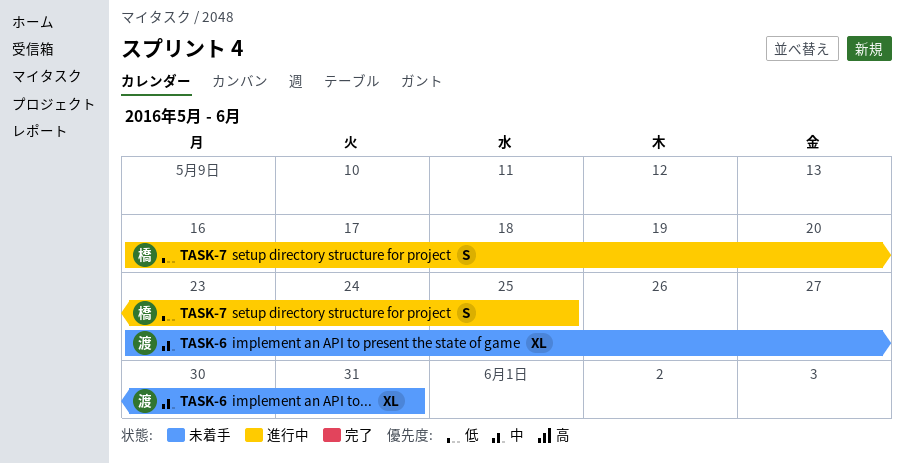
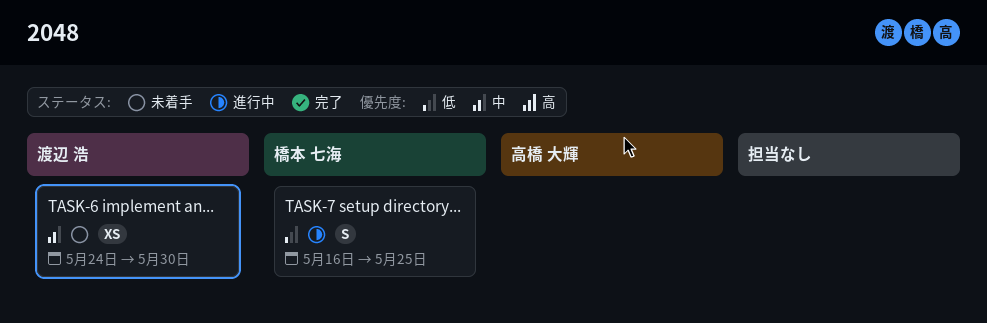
TASK-6, estimate: XL -> XS
TASK-6, start: May 23 -> May 24
TASK-6, due: May 31 -> May 30

